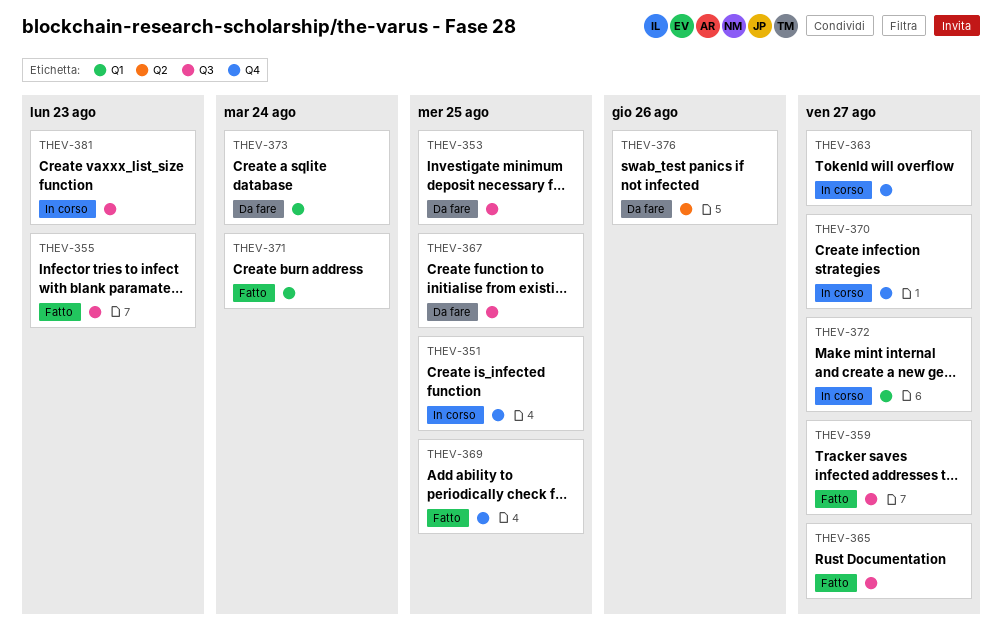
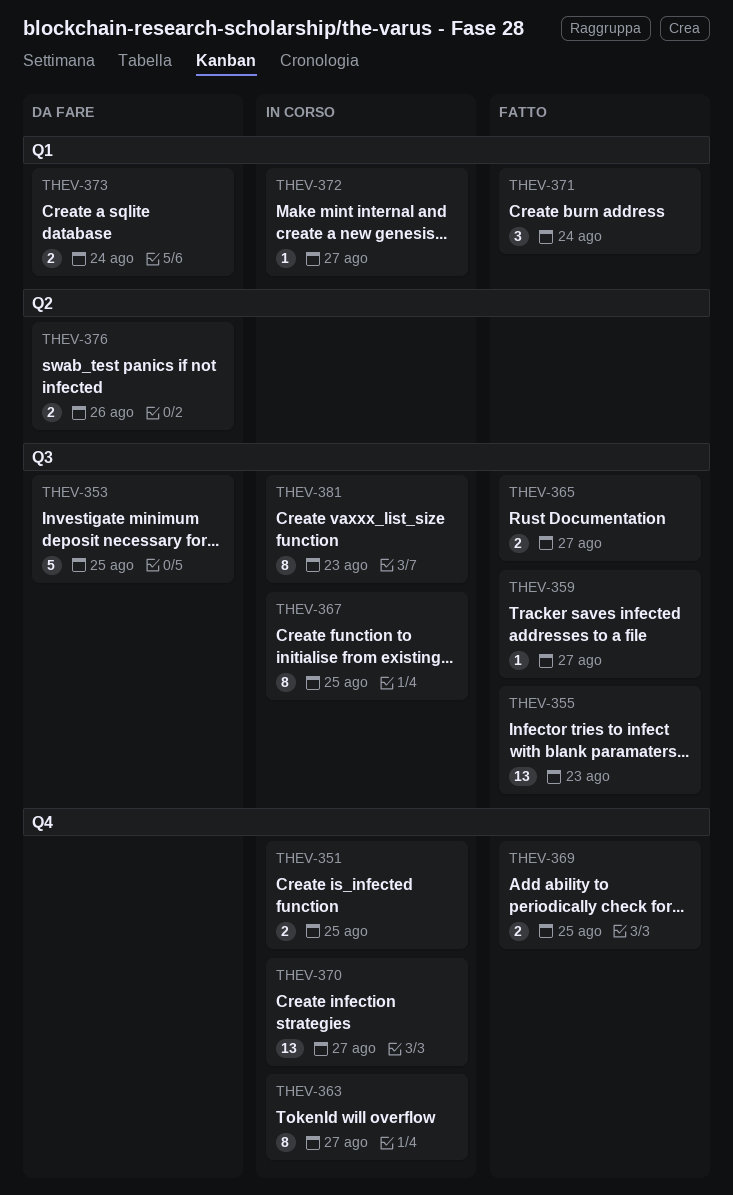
THEV-367, status: Da fare -> In corso

